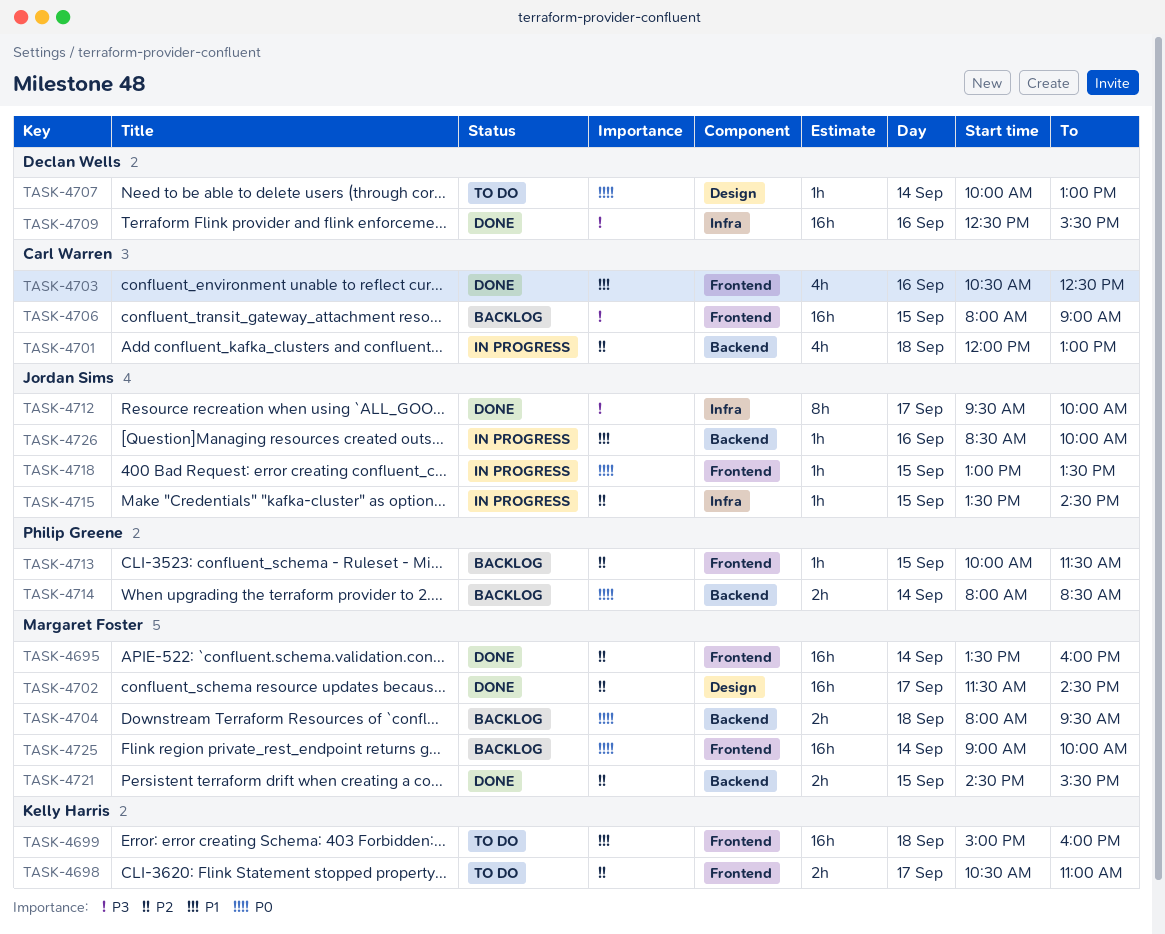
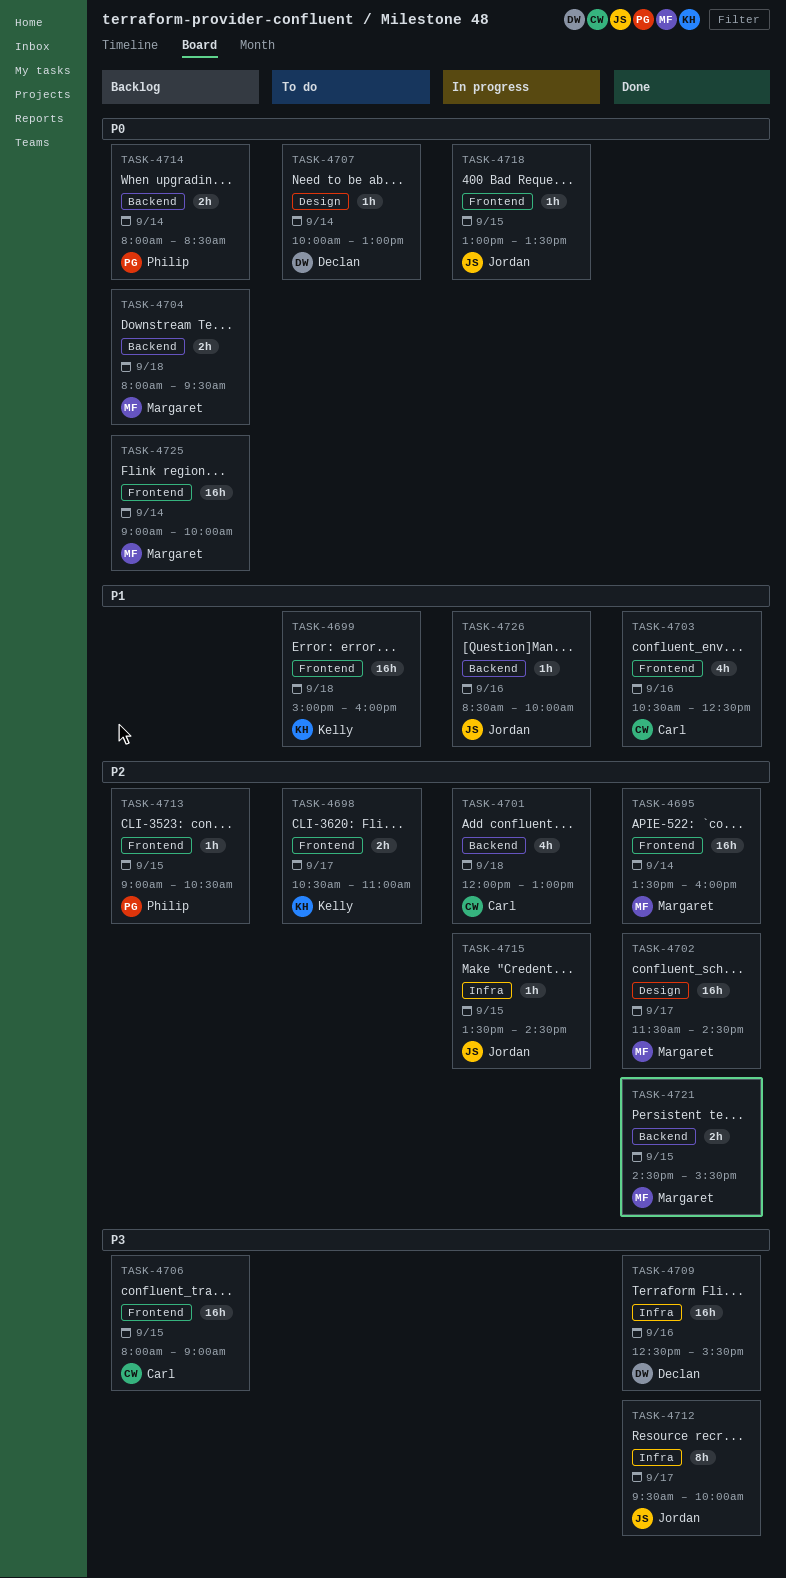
TASK-4713, begins: 10:00 -> 09:00
TASK-4713, ends: 11:30 -> 10:30

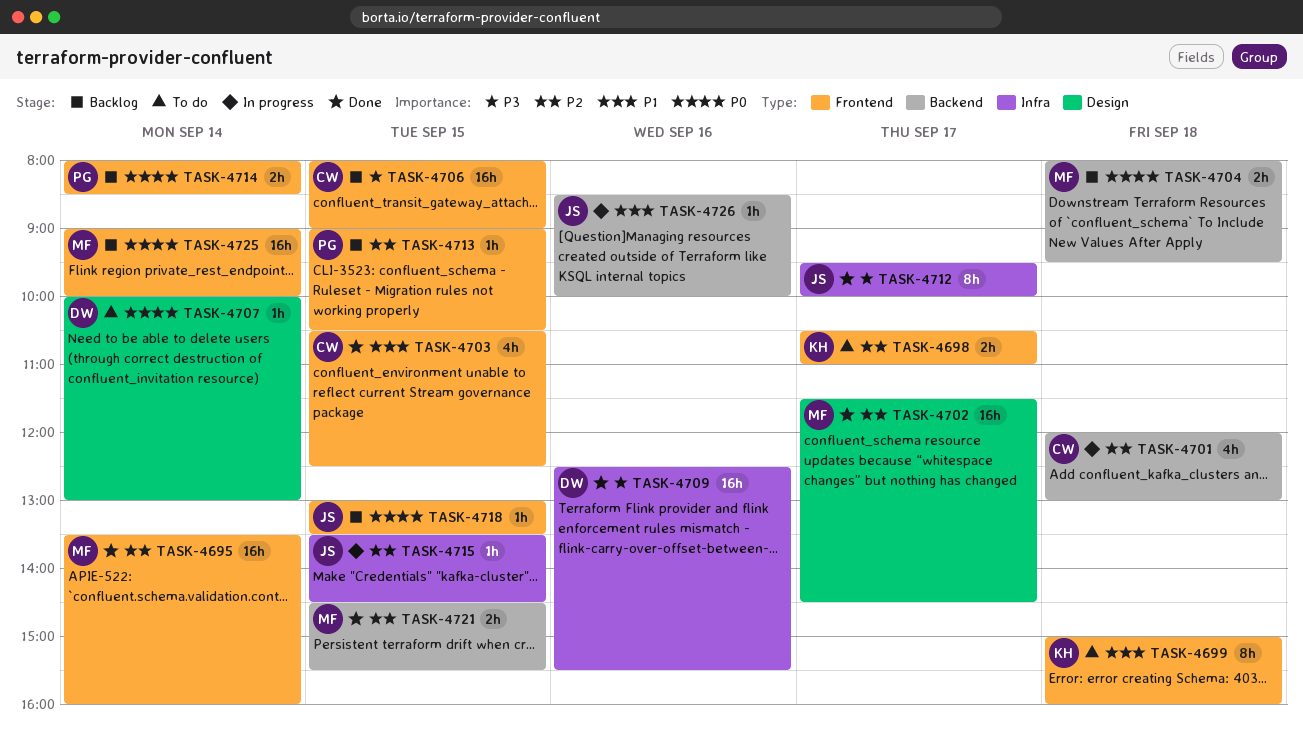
TASK-4699, estimate: 16h -> 8h
TASK-4703, day: Sep 16 -> Sep 15
TASK-4714, label: Backend -> Frontend
TASK-4718, status: In progress -> Backlog

